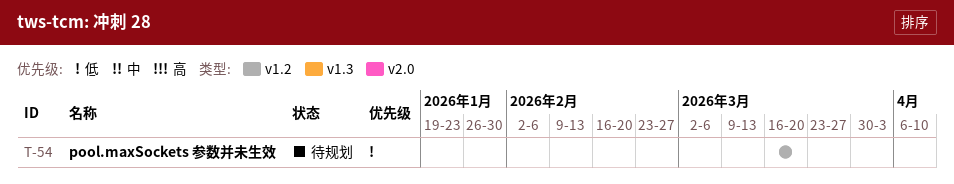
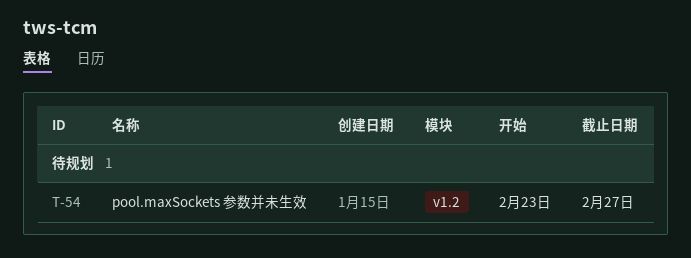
T-54, start: Mar 16 -> Feb 23
T-54, due: Mar 20 -> Feb 27

